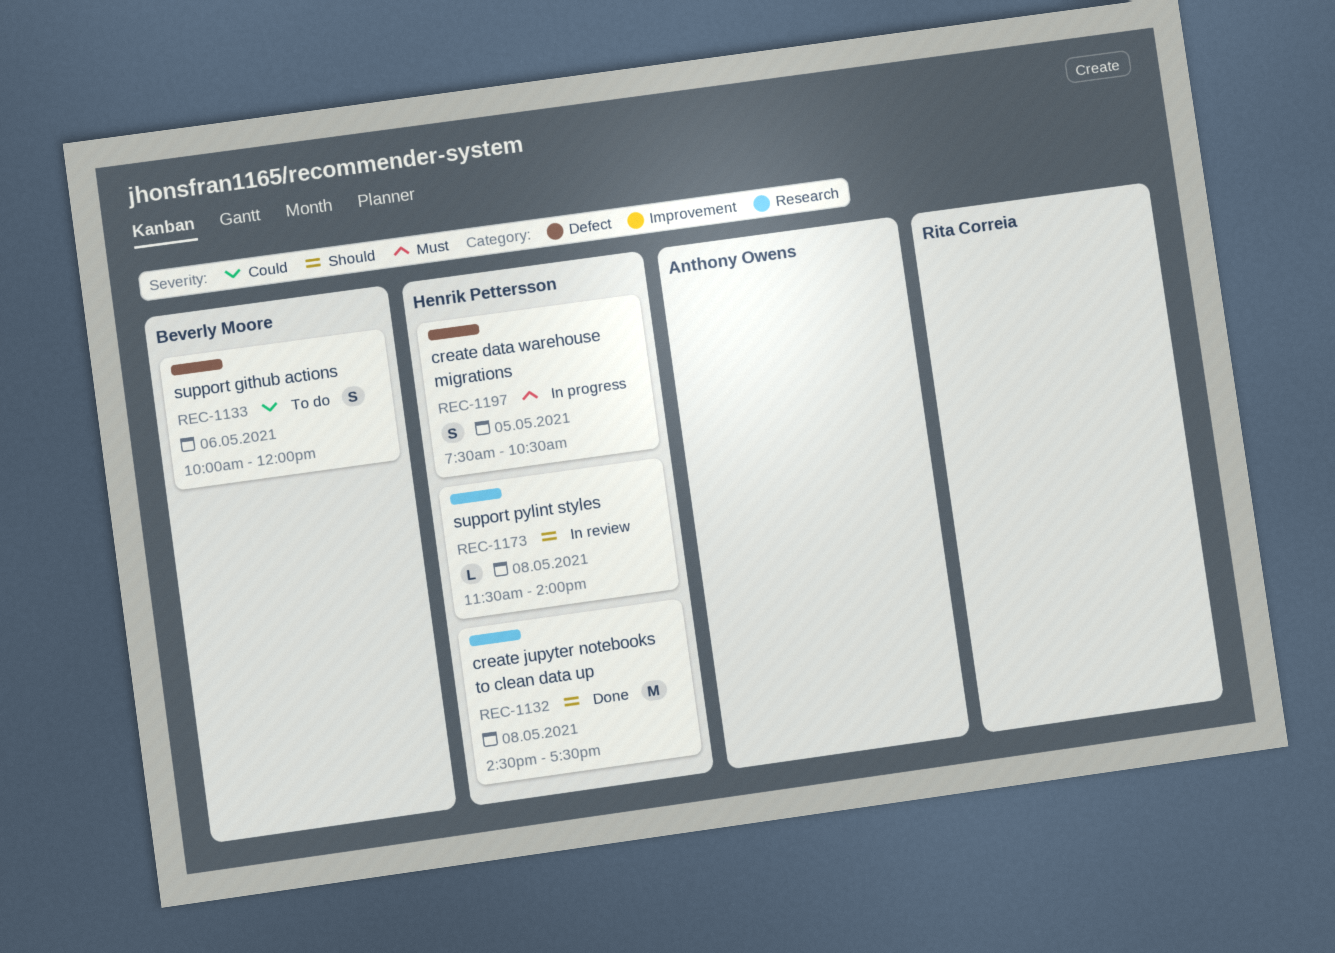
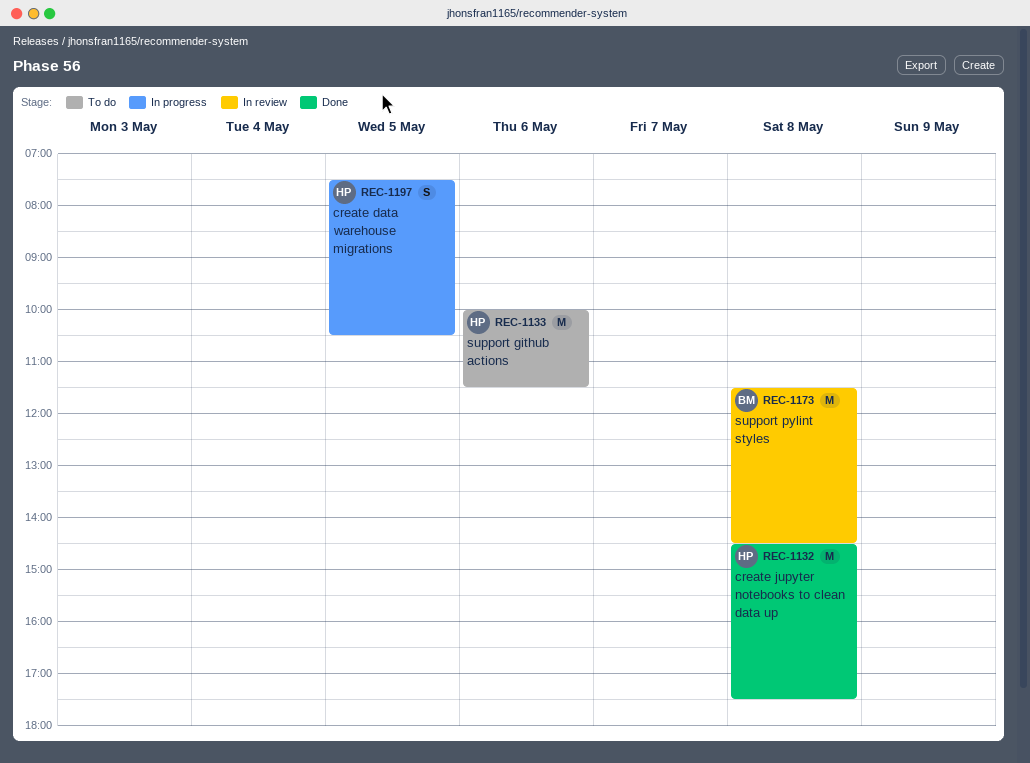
REC-1133, owner: Beverly Moore -> Henrik Pettersson
REC-1133, estimate: S -> M
REC-1133, ends: 12:00 -> 11:30
REC-1173, owner: Henrik Pettersson -> Beverly Moore
REC-1173, estimate: L -> M
REC-1173, ends: 14:00 -> 14:30

